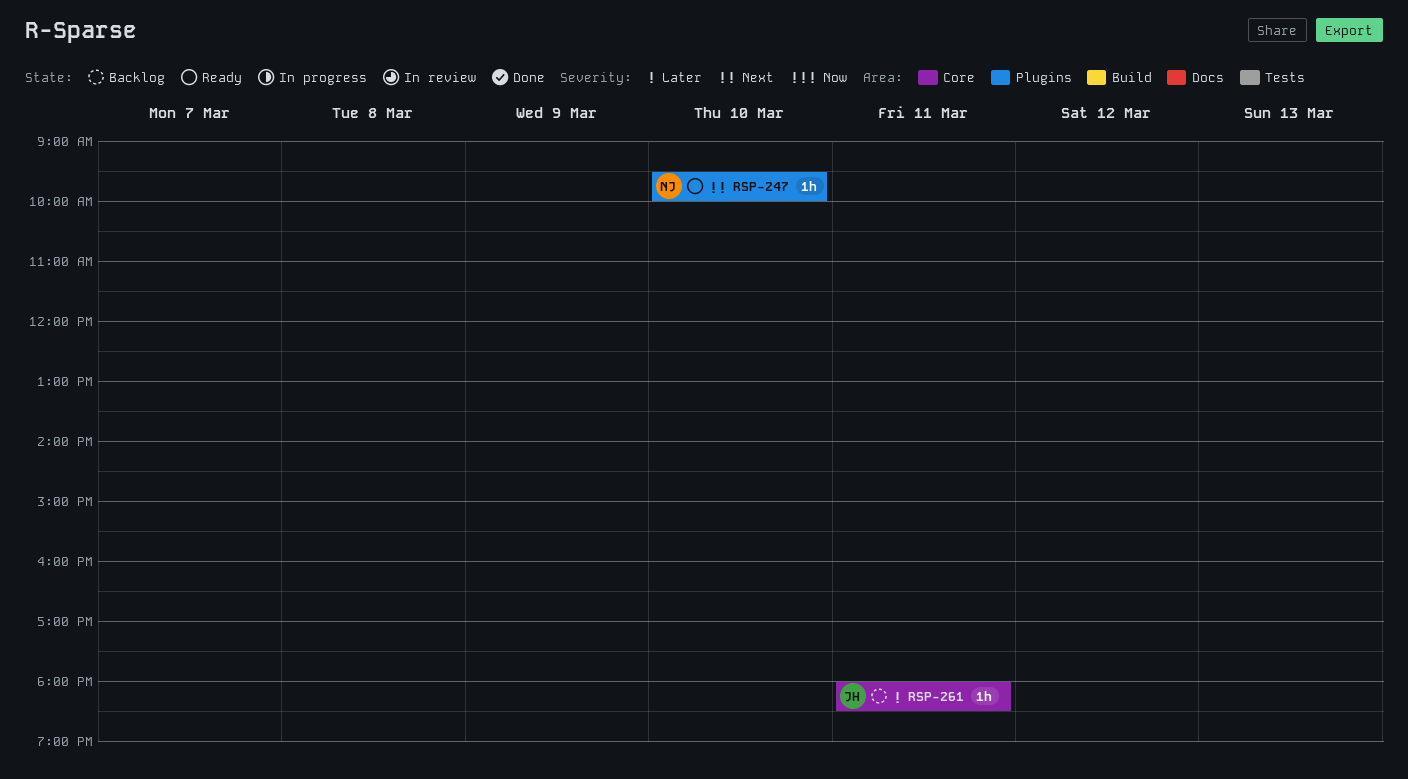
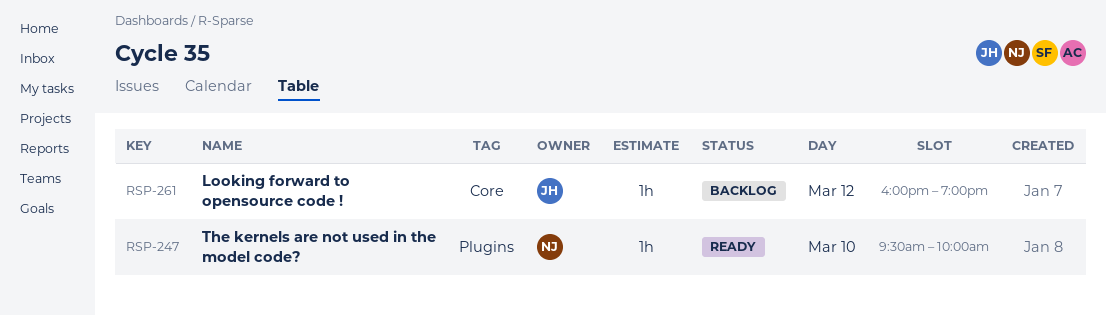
RSP-261, day: Mar 11 -> Mar 12
RSP-261, begins: 18:00 -> 16:00
RSP-261, ends: 18:30 -> 19:00

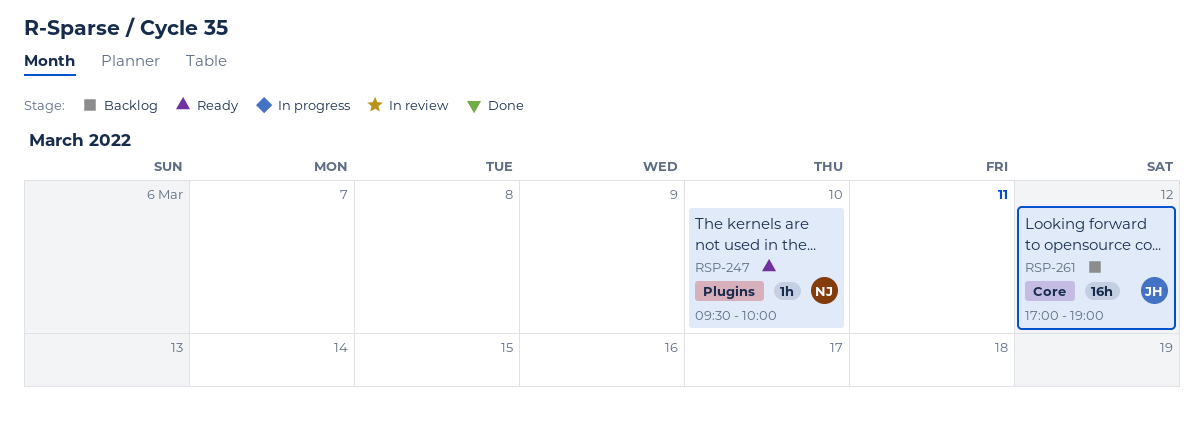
RSP-261, estimate: 1h -> 16h
RSP-261, begins: 16:00 -> 17:00

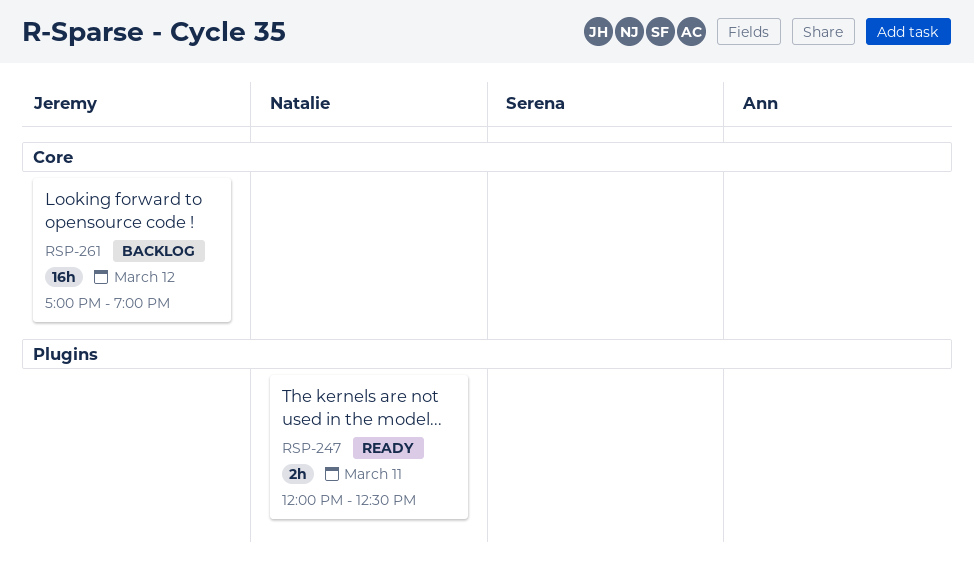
RSP-247, estimate: 1h -> 2h
RSP-247, day: Mar 10 -> Mar 11
RSP-247, begins: 09:30 -> 12:00
RSP-247, ends: 10:00 -> 12:30

